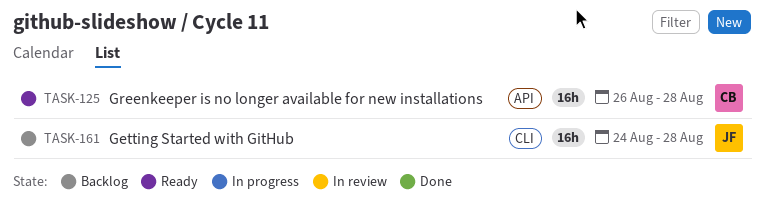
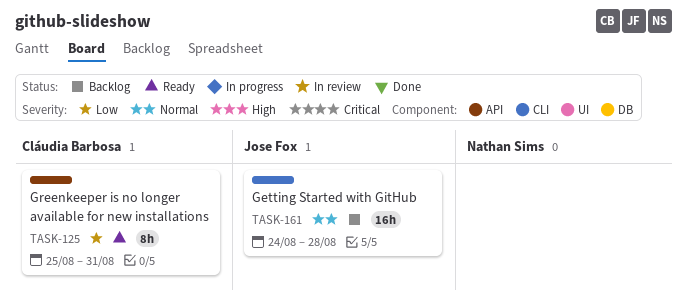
TASK-125, estimate: 16h -> 8h
TASK-125, start: Aug 26 -> Aug 25
TASK-125, due: Aug 28 -> Aug 31

